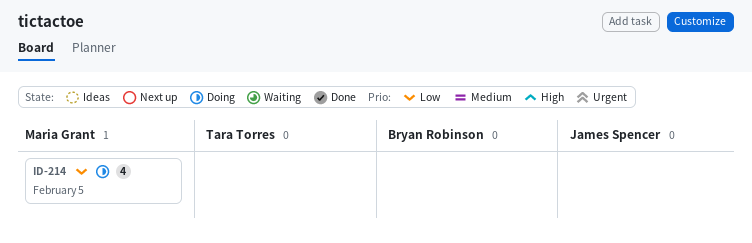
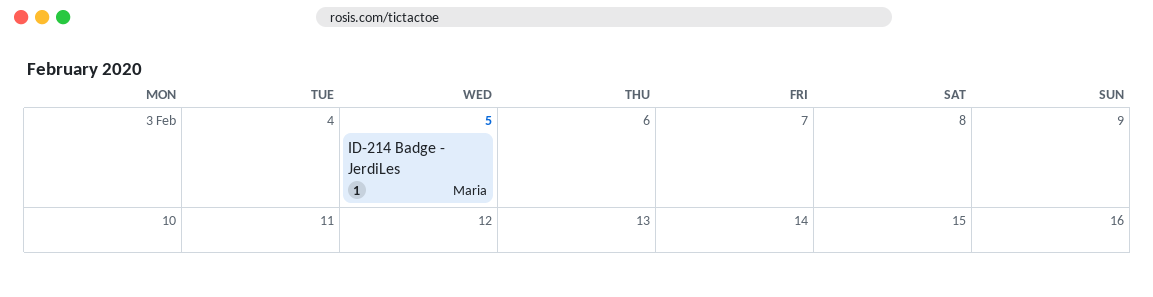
ID-214, estimate: 4 -> 1

